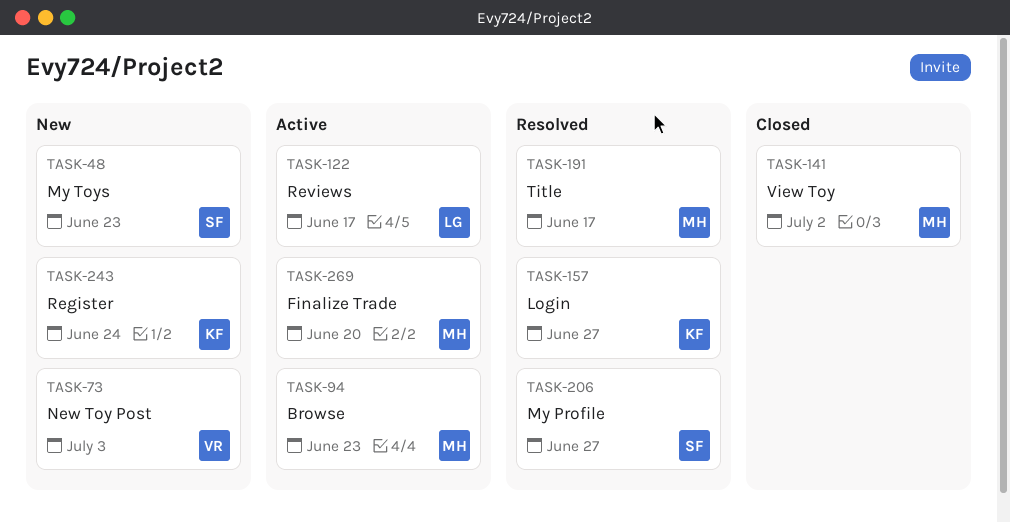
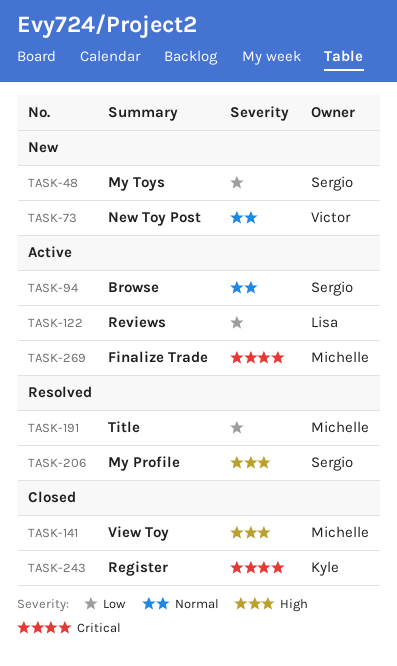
TASK-94, owner: Michelle -> Sergio
TASK-157: present -> none
TASK-243, status: New -> Closed

